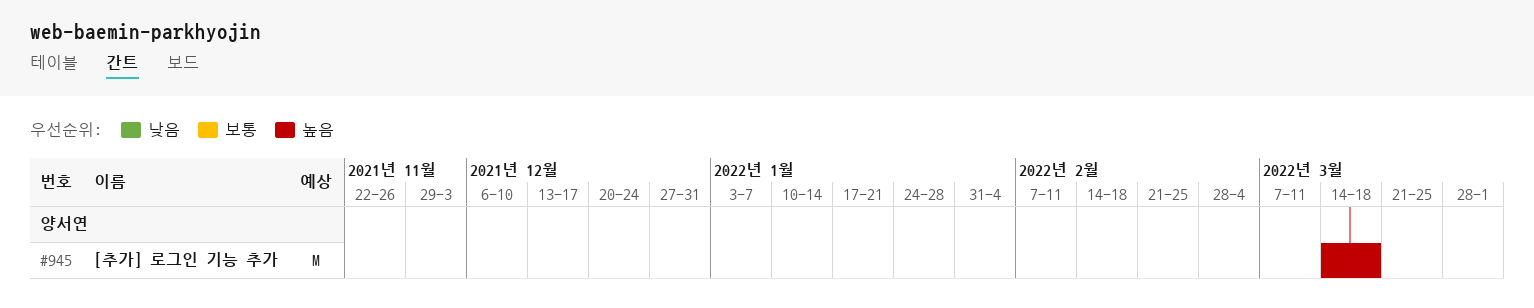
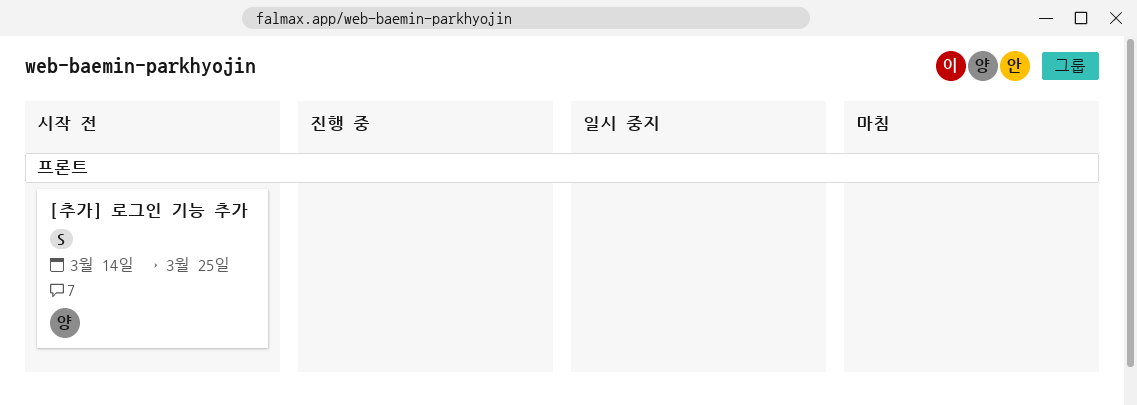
[추가] 로그인 기능 추가, estimate: M -> S
[추가] 로그인 기능 추가, due: Mar 18 -> Mar 25

